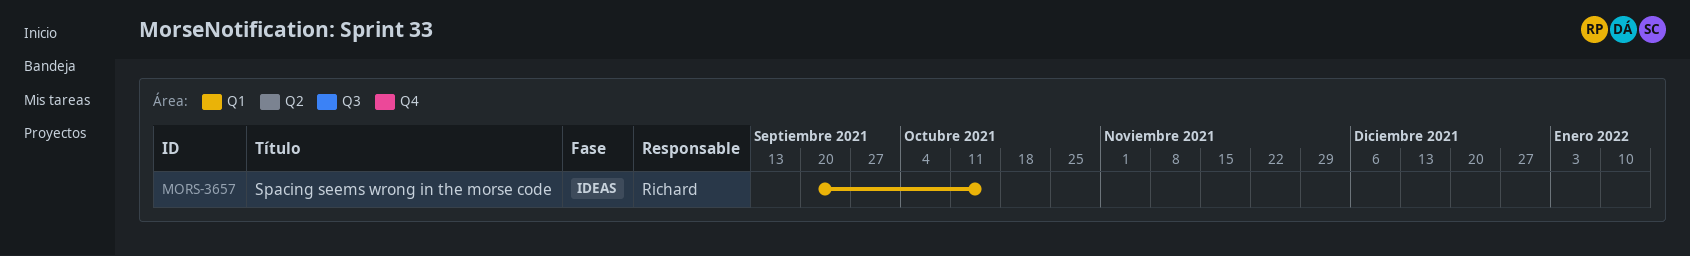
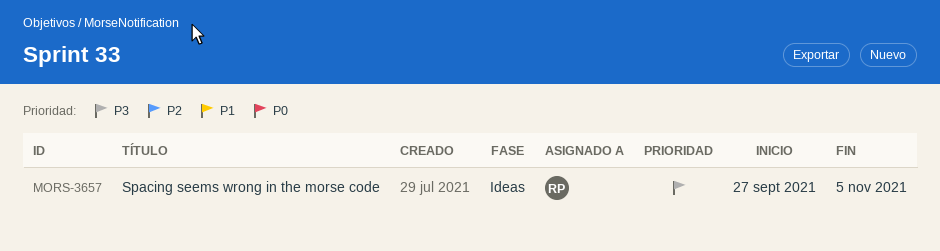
MORS-3657, start: Sep 20 -> Sep 27
MORS-3657, due: Oct 15 -> Nov 5

